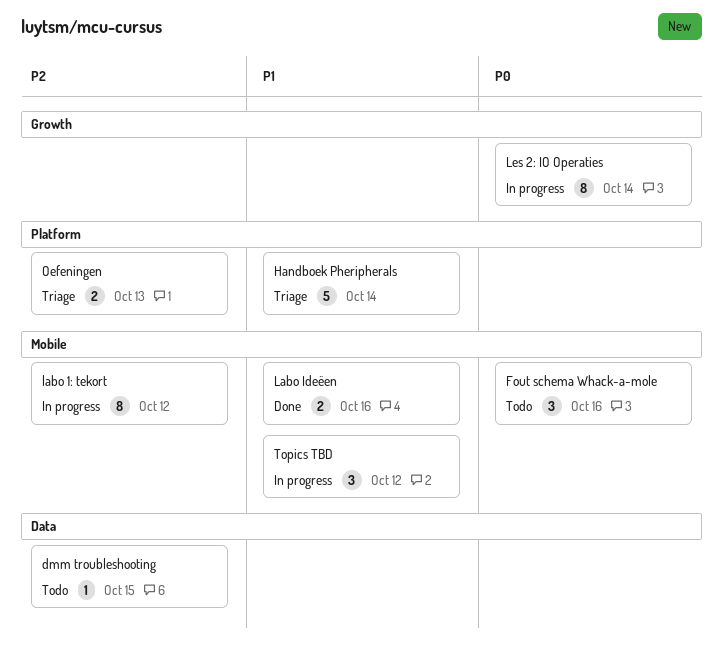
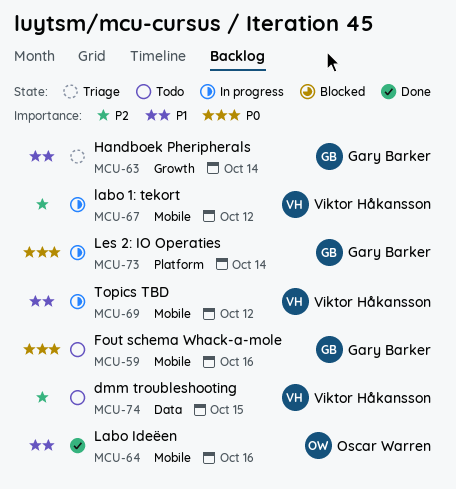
Handboek Pheripherals, label: Platform -> Growth
Les 2: IO Operaties, label: Growth -> Platform
Oefeningen: present -> none

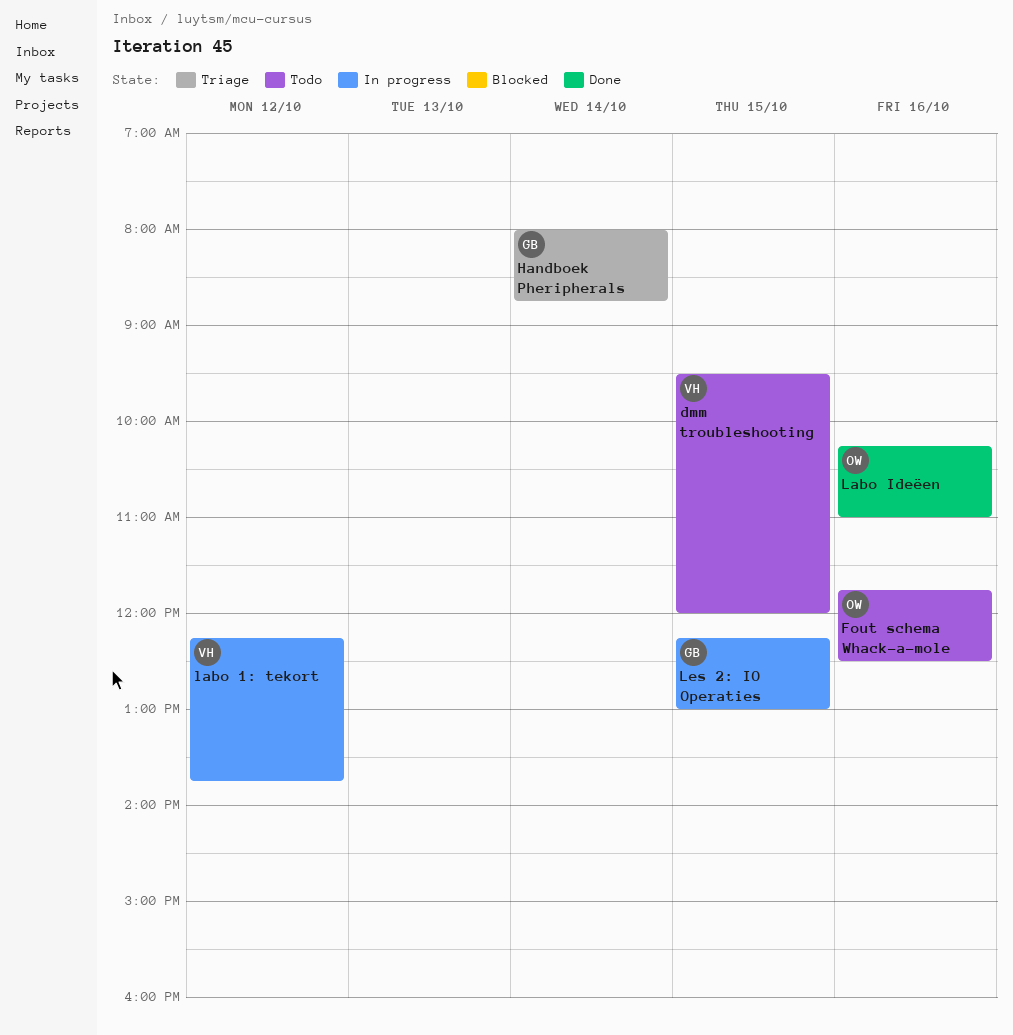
Fout schema Whack-a-mole, owner: Gary Barker -> Oscar Warren
Les 2: IO Operaties, day: Oct 14 -> Oct 15
Topics TBD: present -> none

